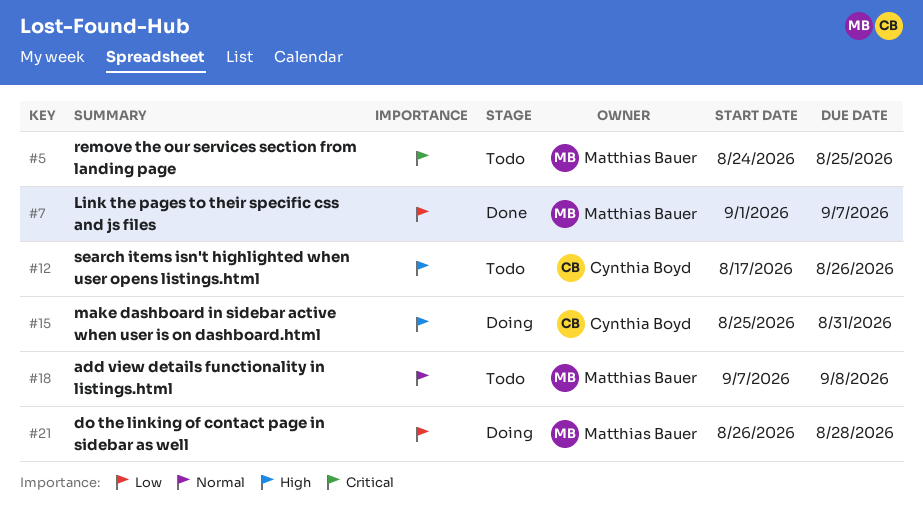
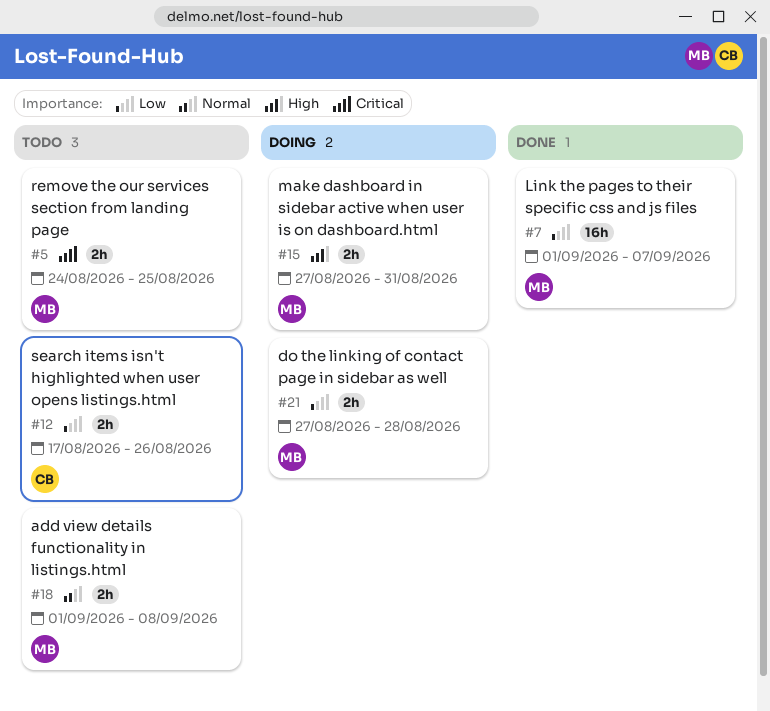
#12, priority: High -> Low
#15, owner: Cynthia Boyd -> Matthias Bauer
#15, start: Aug 25 -> Aug 27
#18, start: Sep 7 -> Sep 1
#21, start: Aug 26 -> Aug 27

